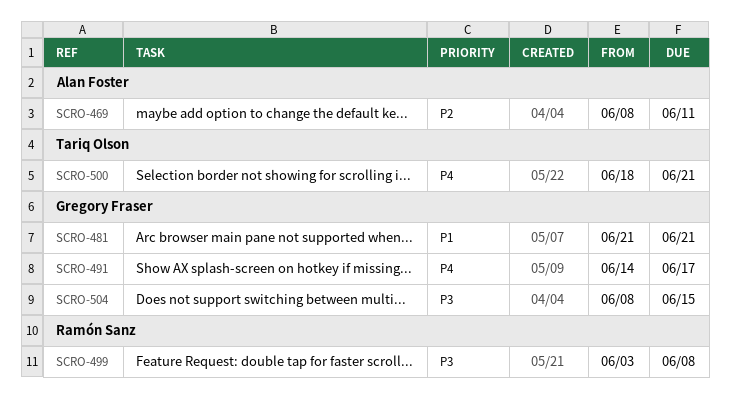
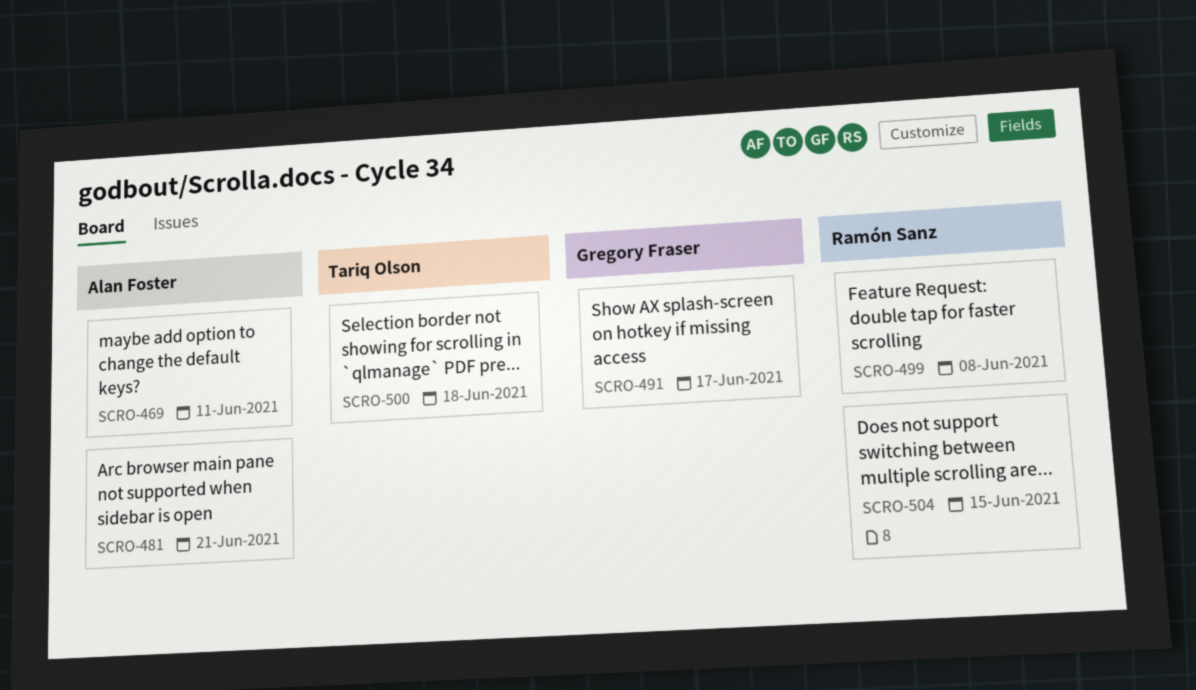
SCRO-481, owner: Gregory Fraser -> Alan Foster
SCRO-500, due: Jun 21 -> Jun 18
SCRO-504, owner: Gregory Fraser -> Ramón Sanz

